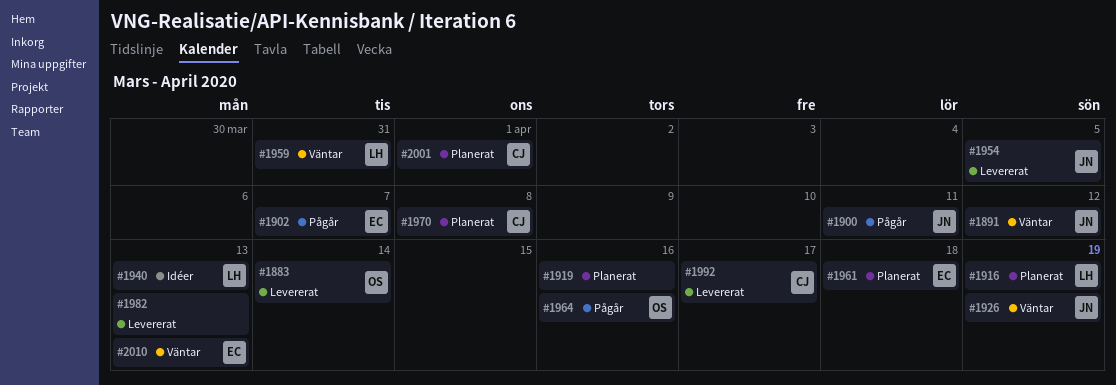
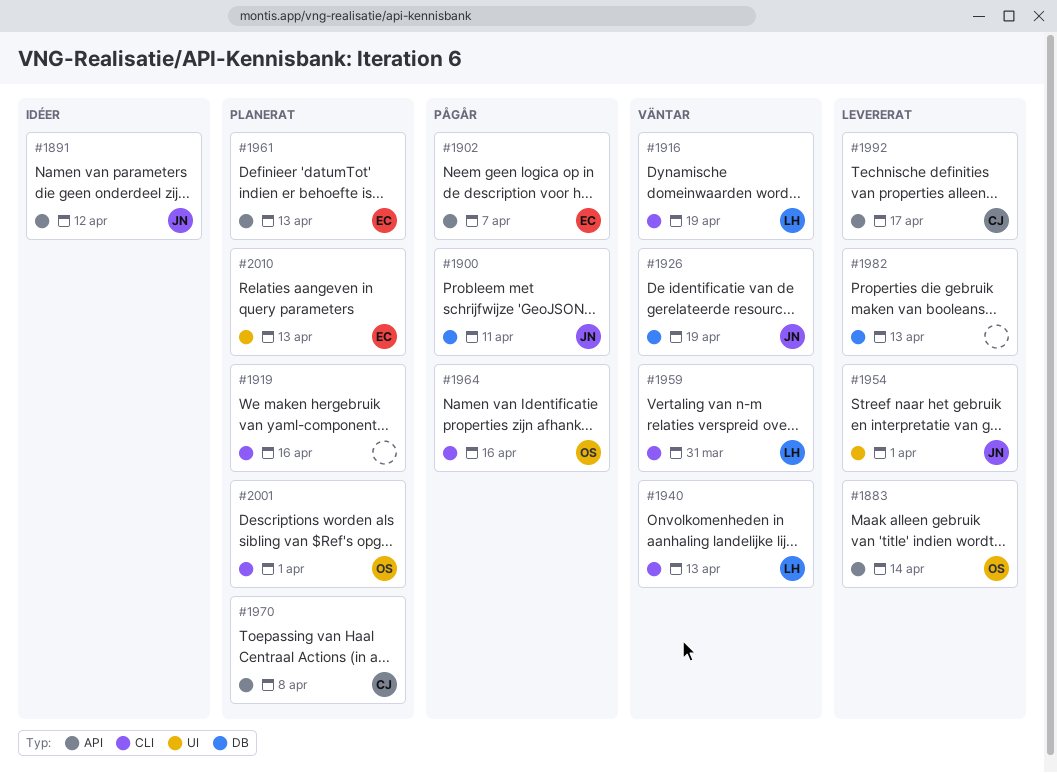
#1891, status: Väntar -> Idéer
#1916, status: Planerat -> Väntar
#1940, status: Idéer -> Väntar
#1954, due: Apr 5 -> Apr 1
#1961, due: Apr 18 -> Apr 13
#2001, owner: CJ -> OS
#2010, status: Väntar -> Planerat

